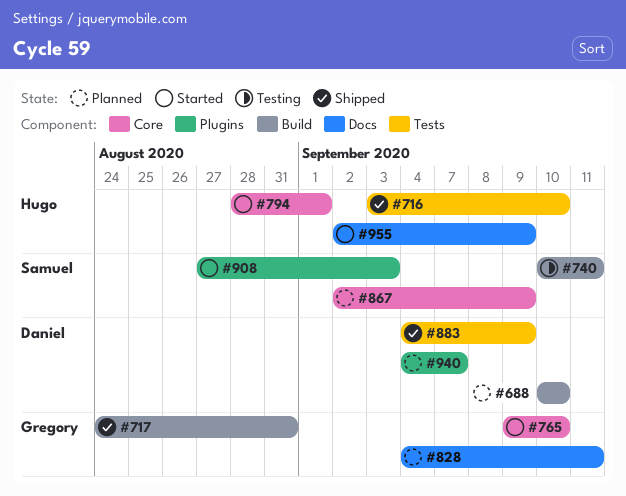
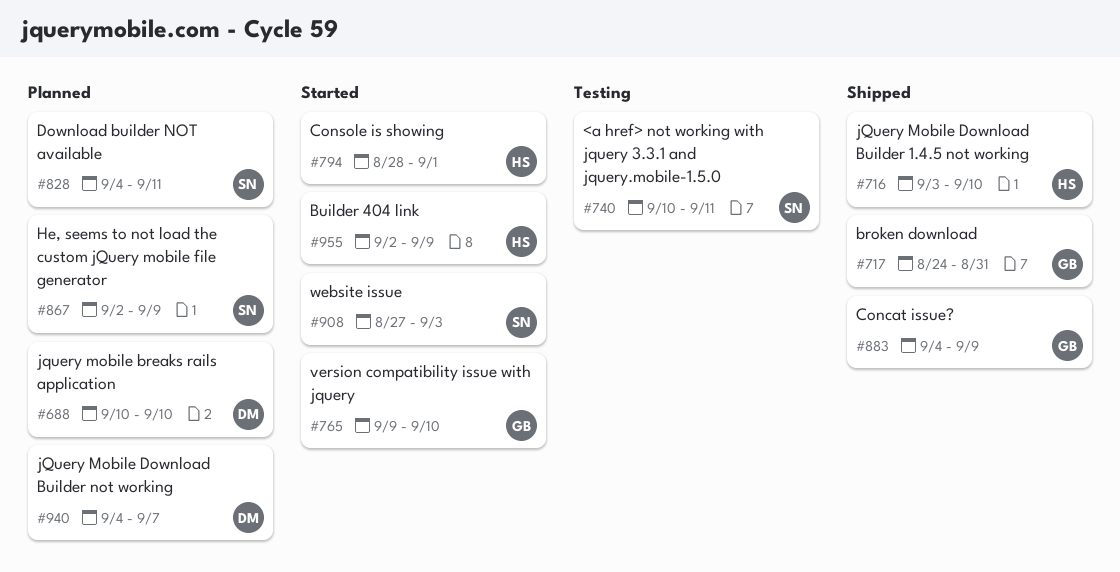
#828, owner: Gregory -> Samuel
#883, owner: Daniel -> Gregory

